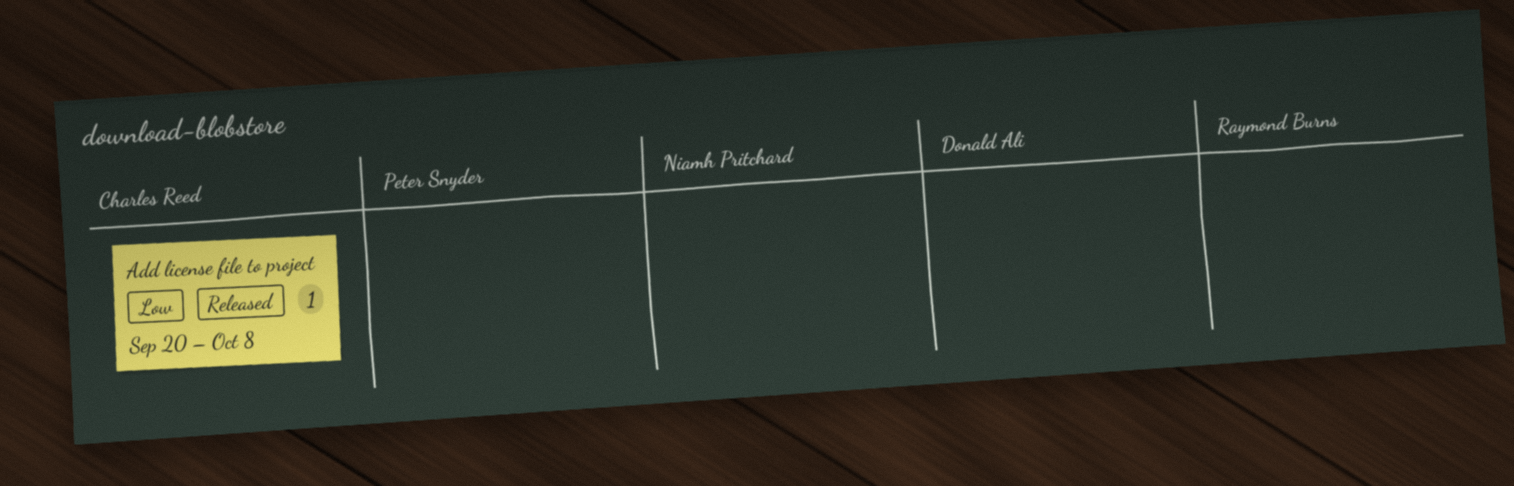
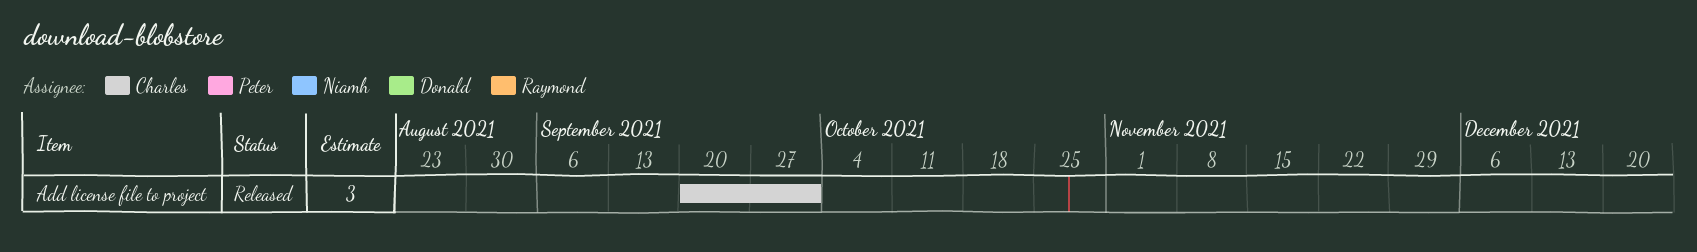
Add license file to project, estimate: 1 -> 3
Add license file to project, due: Oct 8 -> Oct 1

